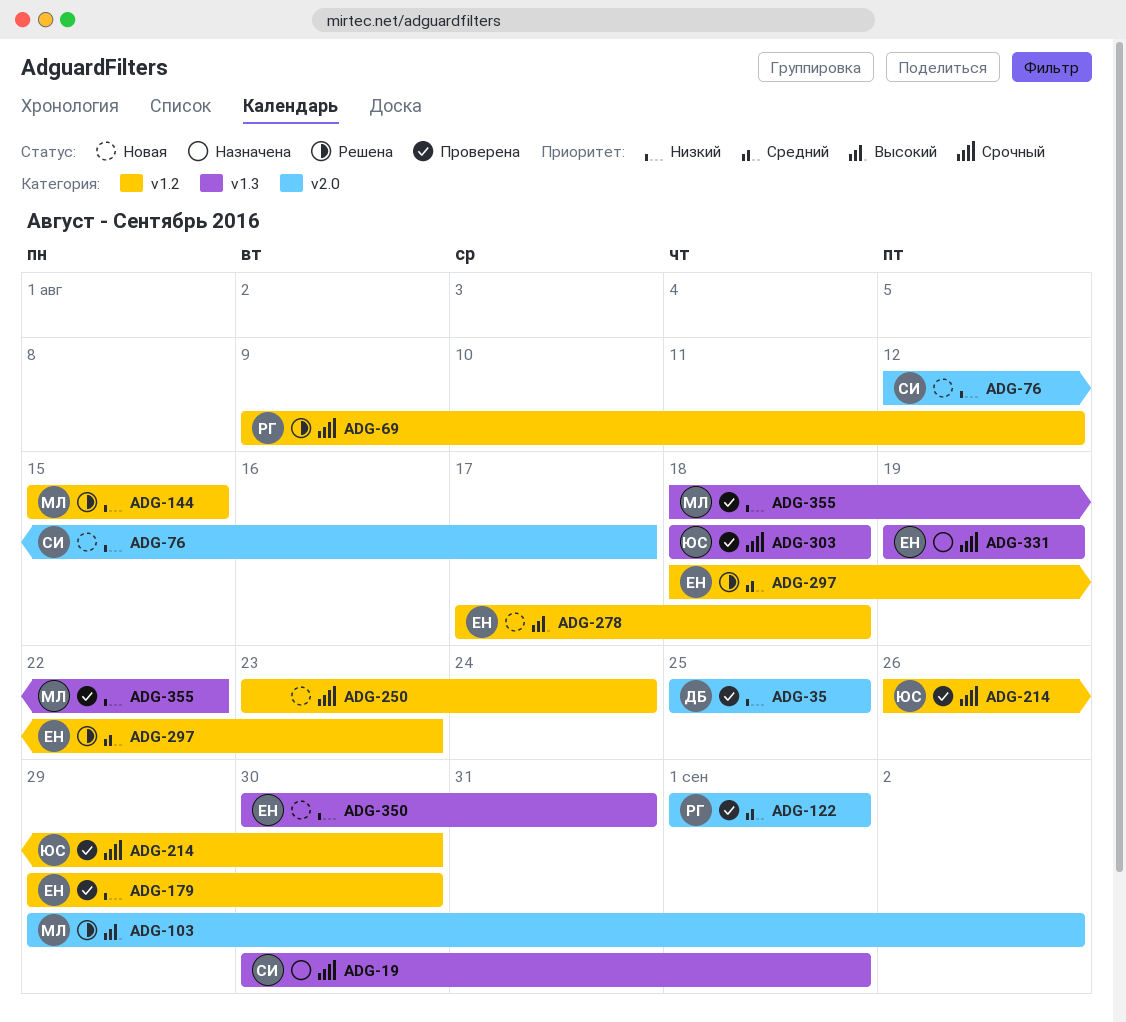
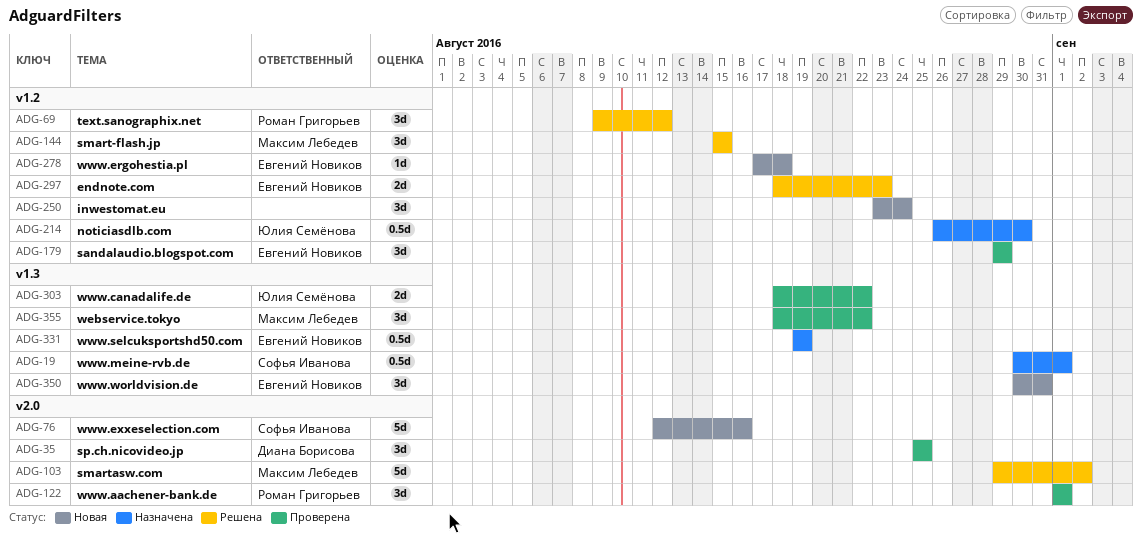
ADG-76, due: Aug 17 -> Aug 16
ADG-179, due: Aug 30 -> Aug 29
ADG-214, status: Проверена -> Назначена
ADG-303, due: Aug 18 -> Aug 22

